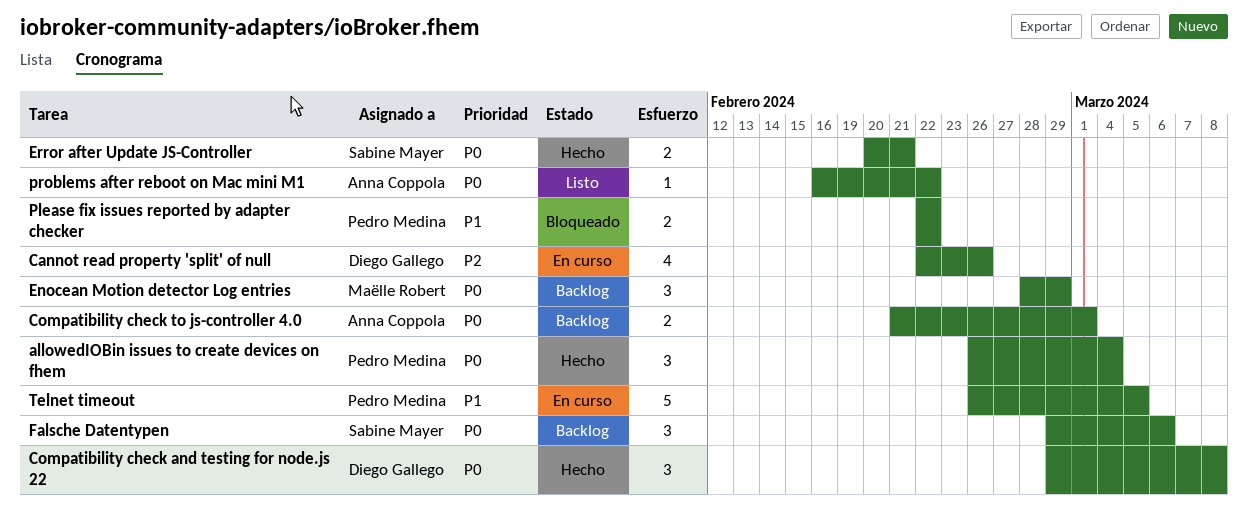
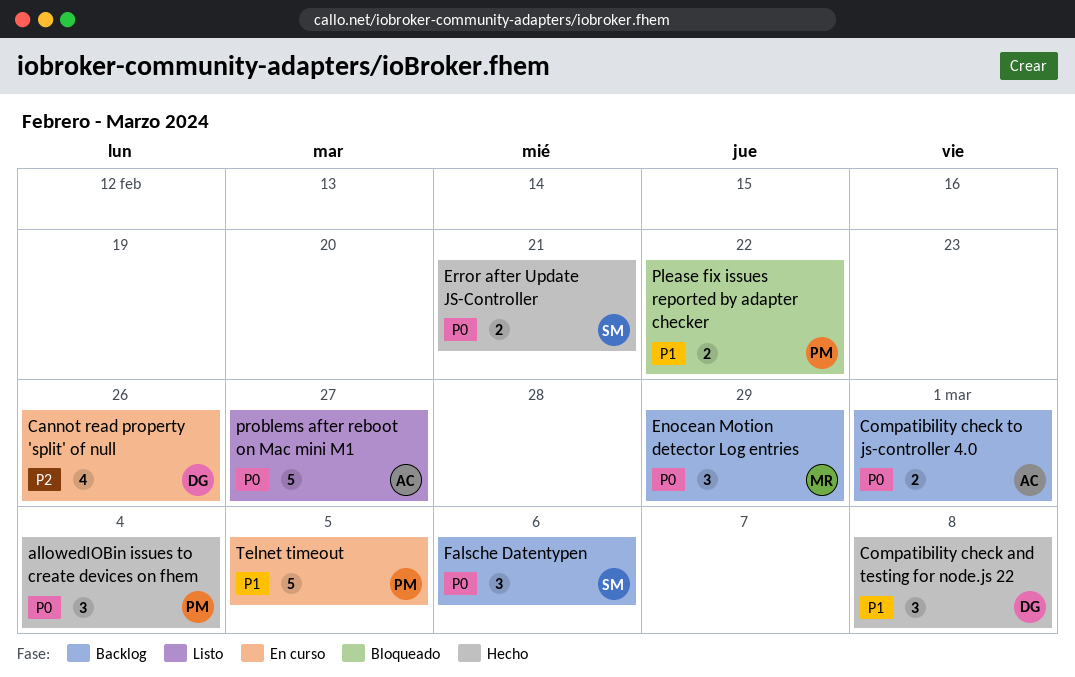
Compatibility check and testing for node.js 22, priority: P0 -> P1
problems after reboot on Mac mini M1, estimate: 1 -> 5
problems after reboot on Mac mini M1, due: Feb 22 -> Feb 27

